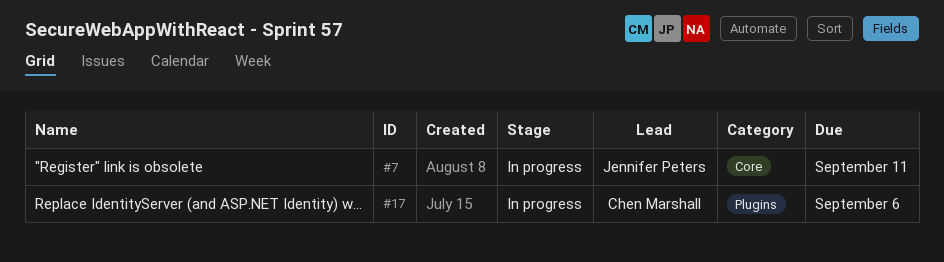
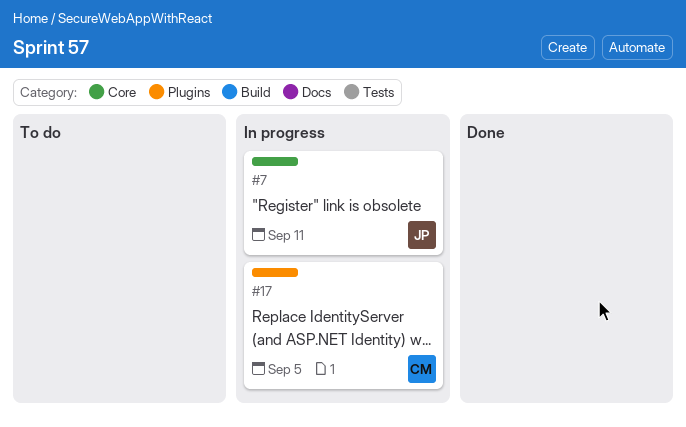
#17, due: Sep 6 -> Sep 5

